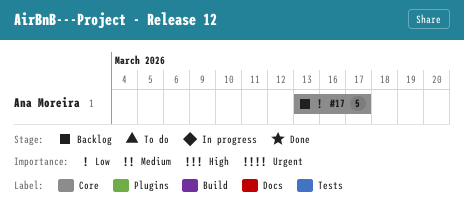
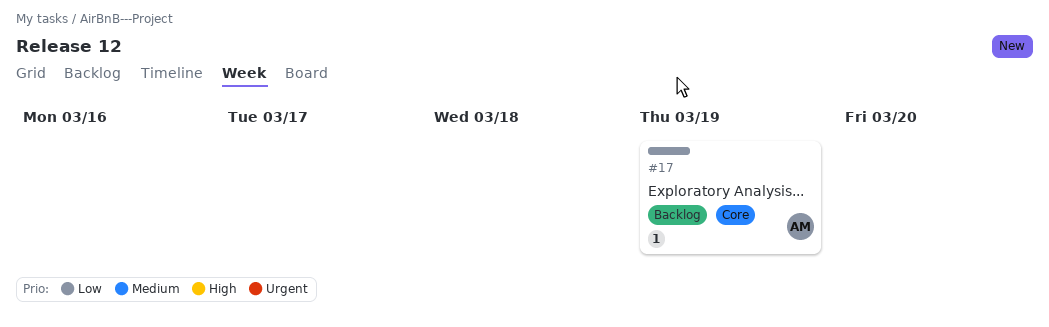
#17, estimate: 5 -> 1
#17, due: Mar 17 -> Mar 19

